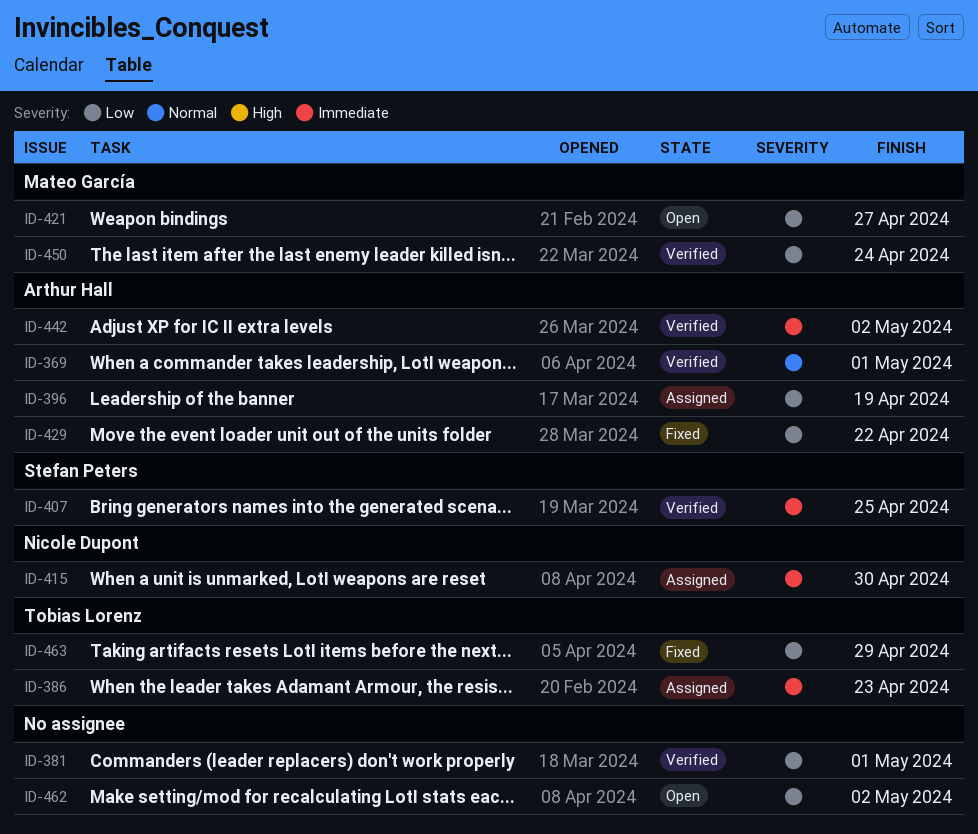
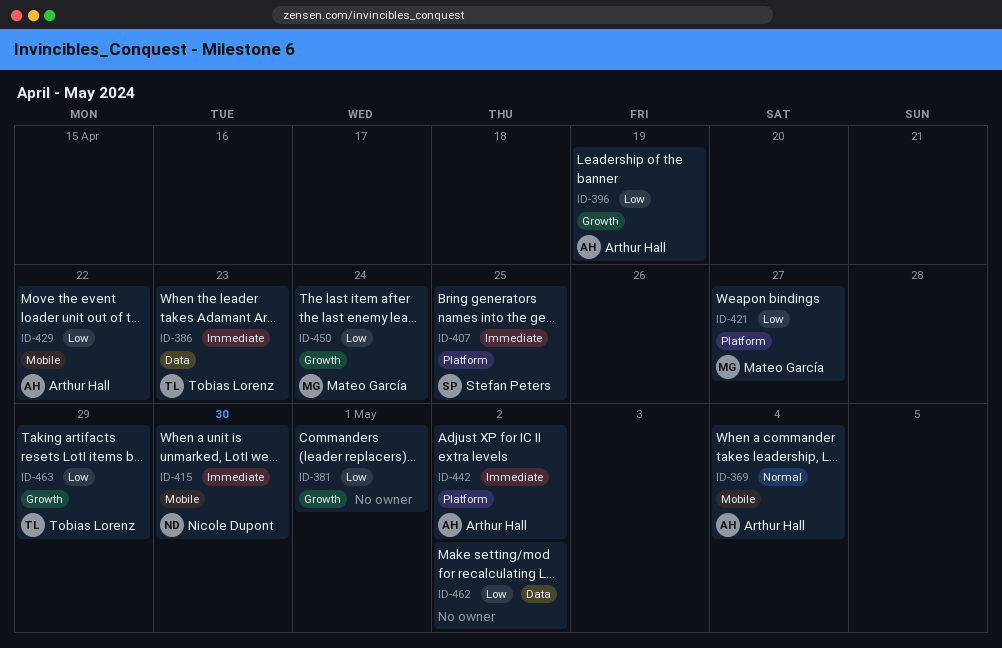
ID-369, due: May 1 -> May 4

